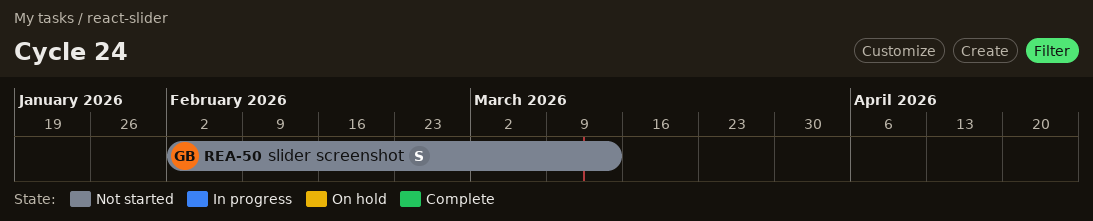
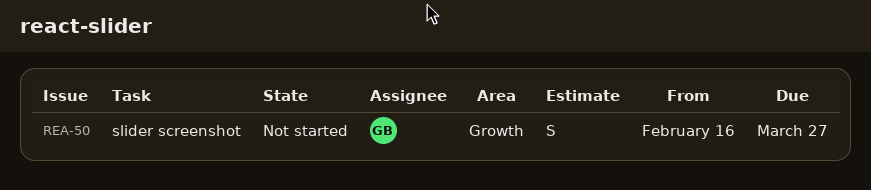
REA-50, start: Feb 2 -> Feb 16
REA-50, due: Mar 13 -> Mar 27

